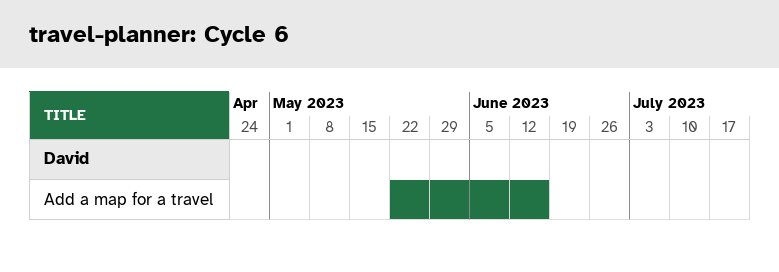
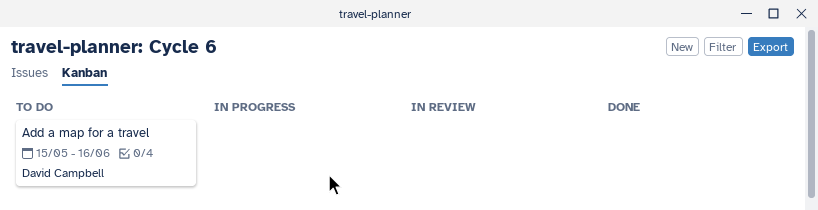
Add a map for a travel, start: May 22 -> May 15

